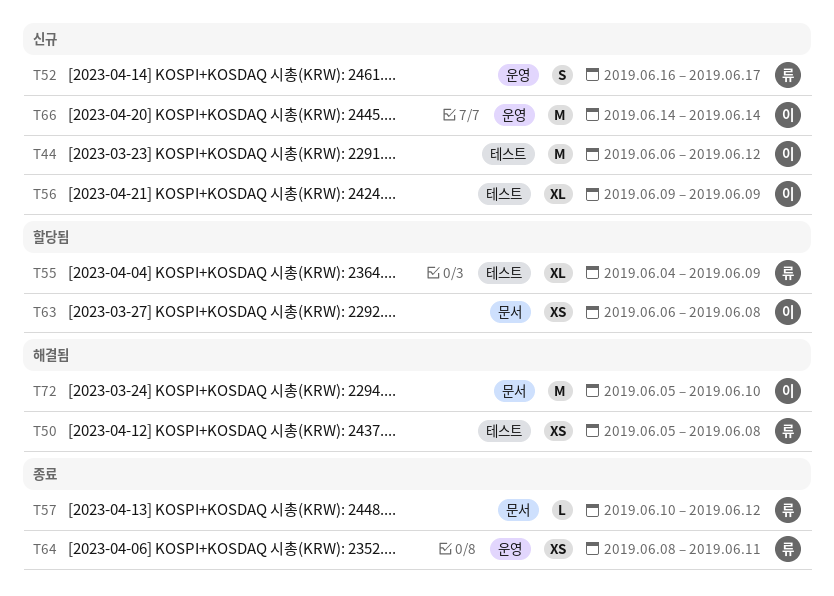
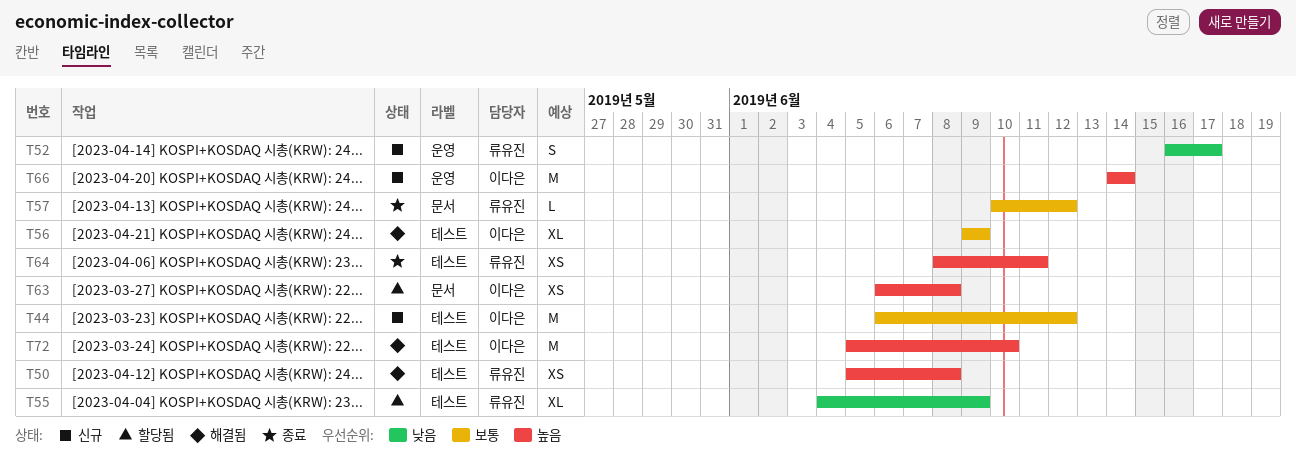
T56, status: 신규 -> 해결됨
T64, label: 운영 -> 테스트
T72, label: 문서 -> 테스트

